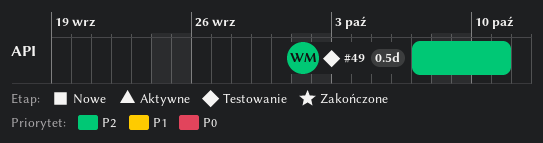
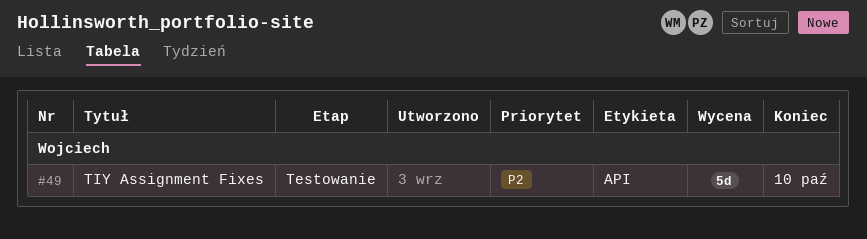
#49, estimate: 0.5d -> 5d
#49, due: Oct 11 -> Oct 10

